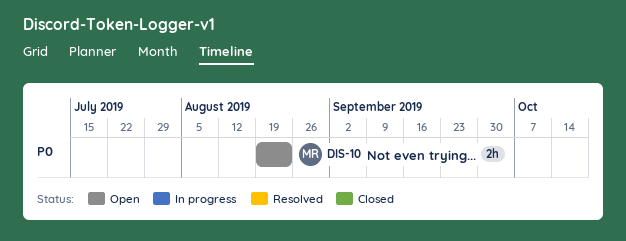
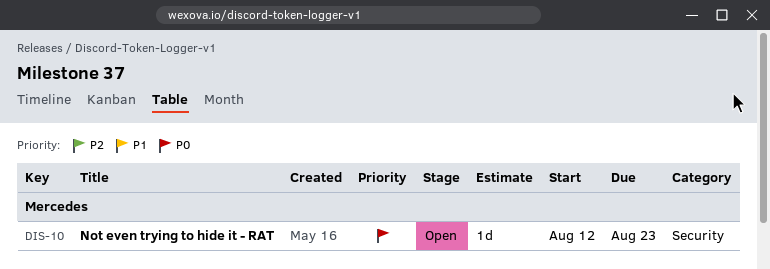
DIS-10, estimate: 2h -> 1d
DIS-10, start: Aug 19 -> Aug 12

